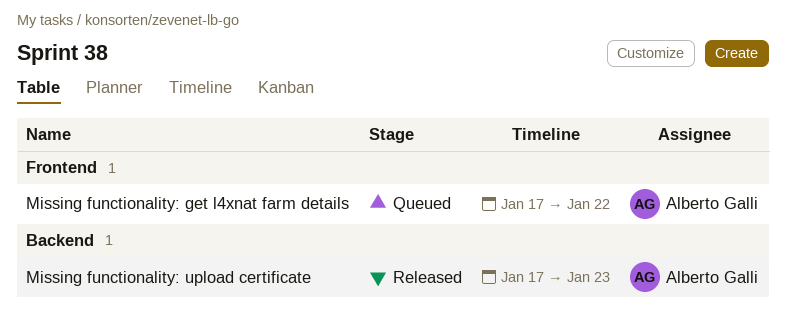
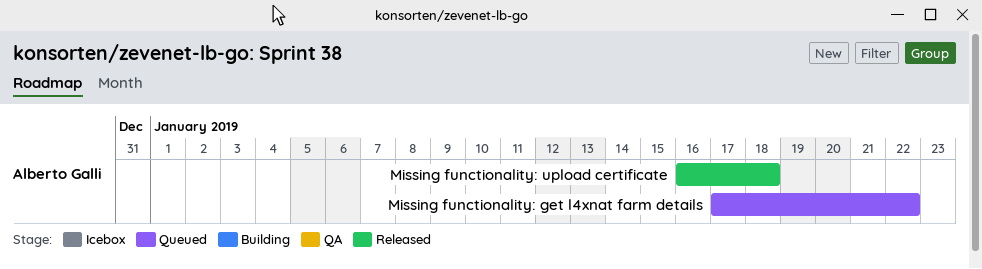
Missing functionality: upload certificate, start: Jan 17 -> Jan 16
Missing functionality: upload certificate, due: Jan 23 -> Jan 18

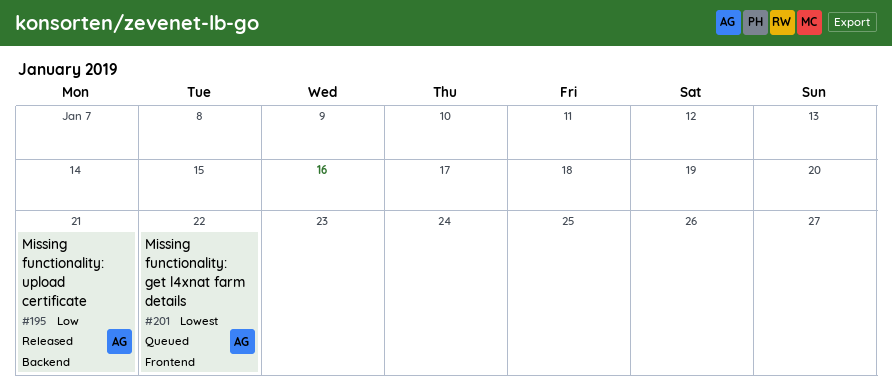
Missing functionality: upload certificate, due: Jan 18 -> Jan 21

